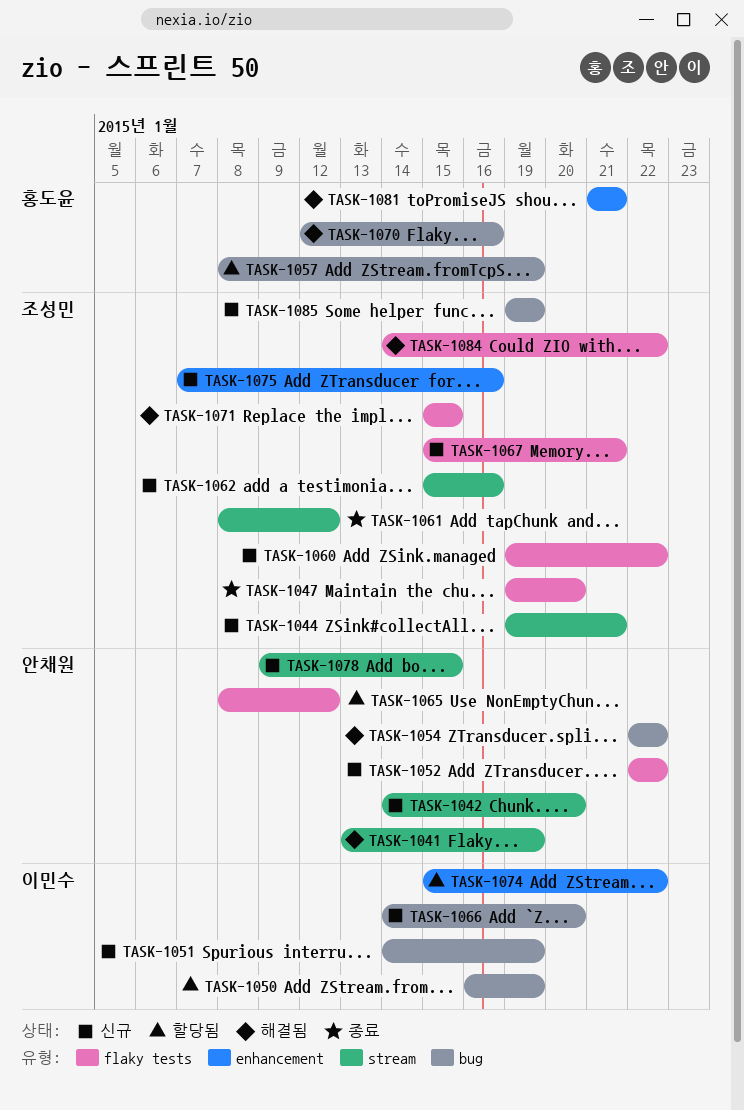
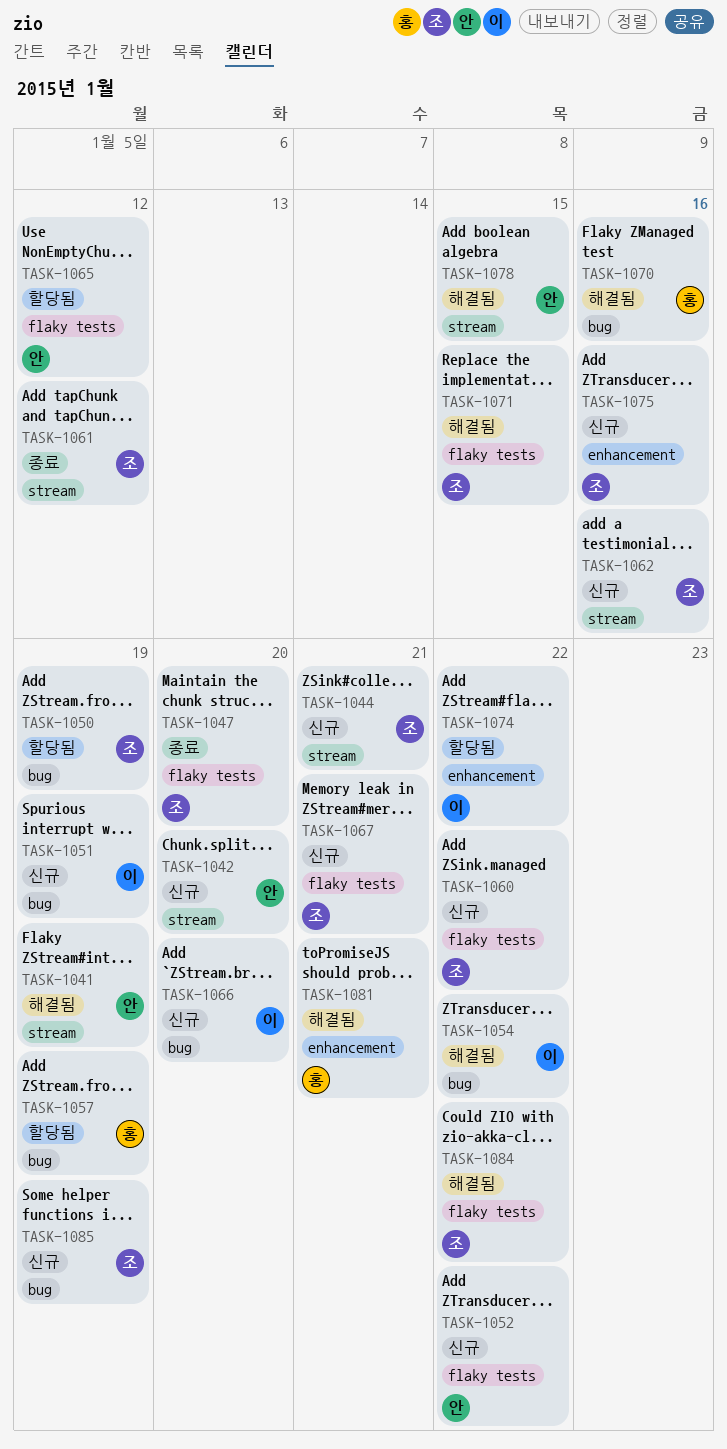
TASK-1050, owner: 이민수 -> 조성민
TASK-1054, owner: 안채원 -> 이민수
TASK-1078, status: 신규 -> 해결됨

